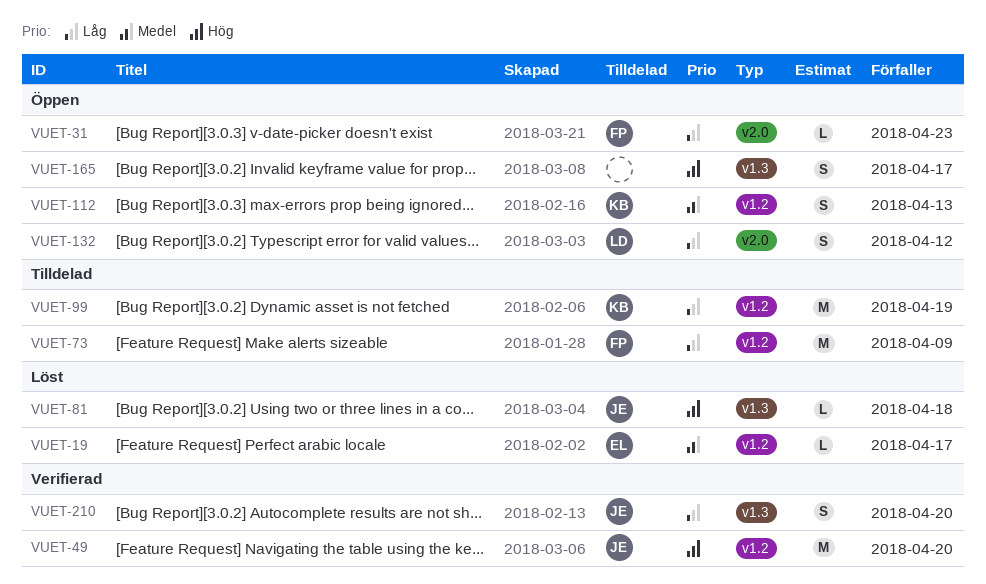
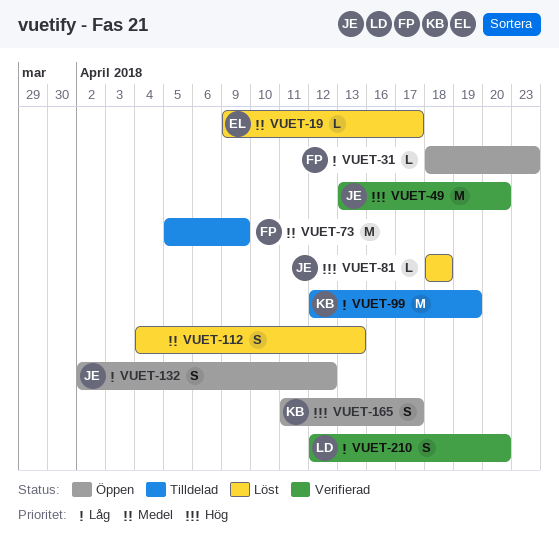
VUET-73, priority: Låg -> Medel
VUET-112, status: Öppen -> Löst
VUET-112, owner: KB -> none
VUET-132, owner: LD -> JE
VUET-165, owner: none -> KB
VUET-210, owner: JE -> LD

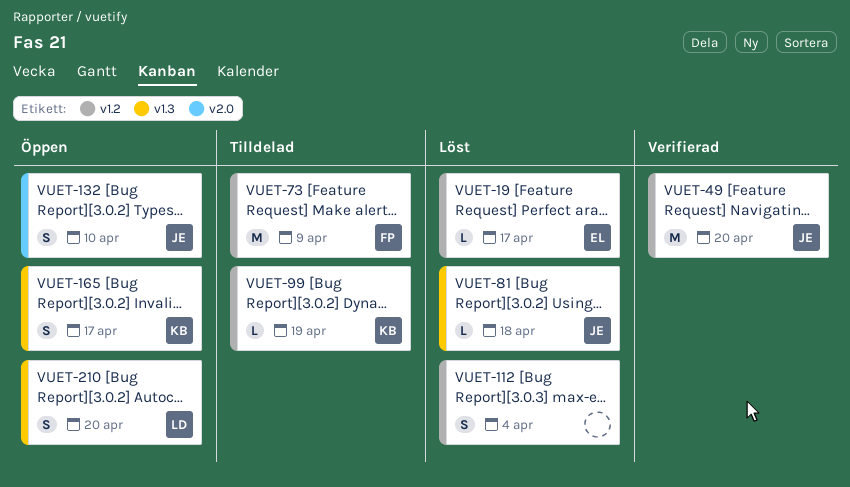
VUET-31: present -> none
VUET-99, estimate: M -> L
VUET-112, due: Apr 13 -> Apr 4
VUET-132, due: Apr 12 -> Apr 10
VUET-210, status: Verifierad -> Öppen

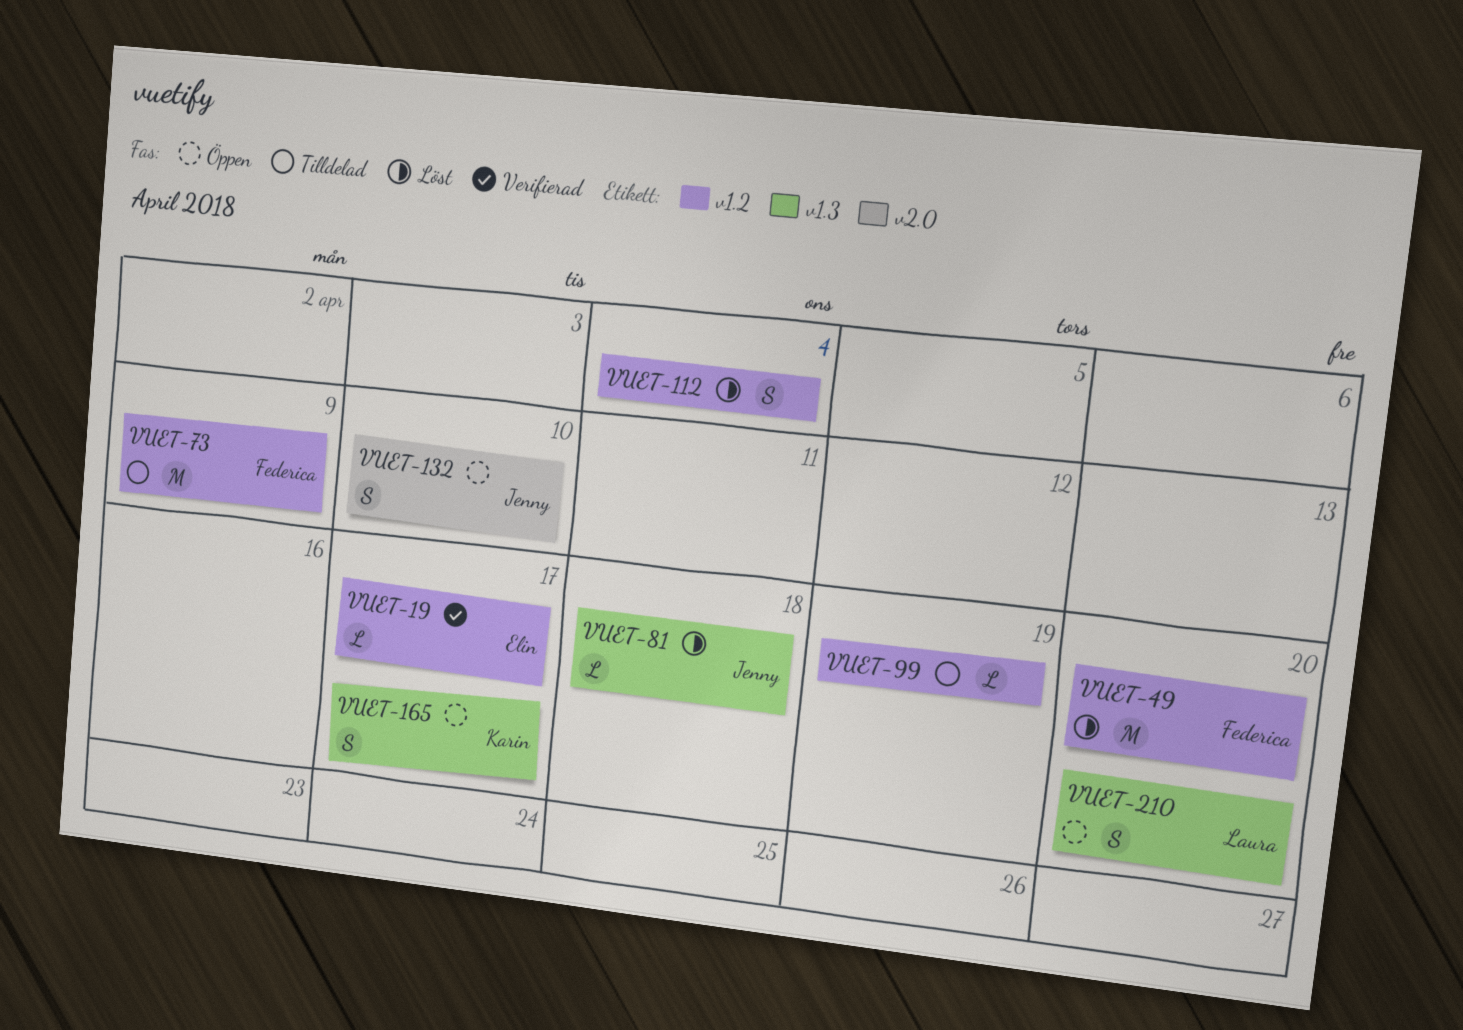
VUET-19, status: Löst -> Verifierad
VUET-49, status: Verifierad -> Löst
VUET-49, owner: Jenny -> Federica
VUET-99, owner: Karin -> none

